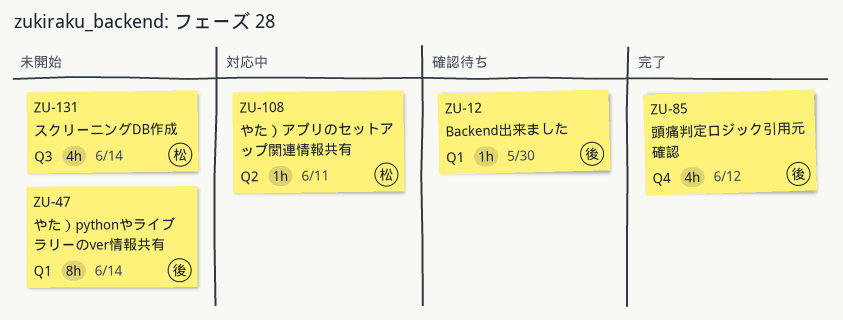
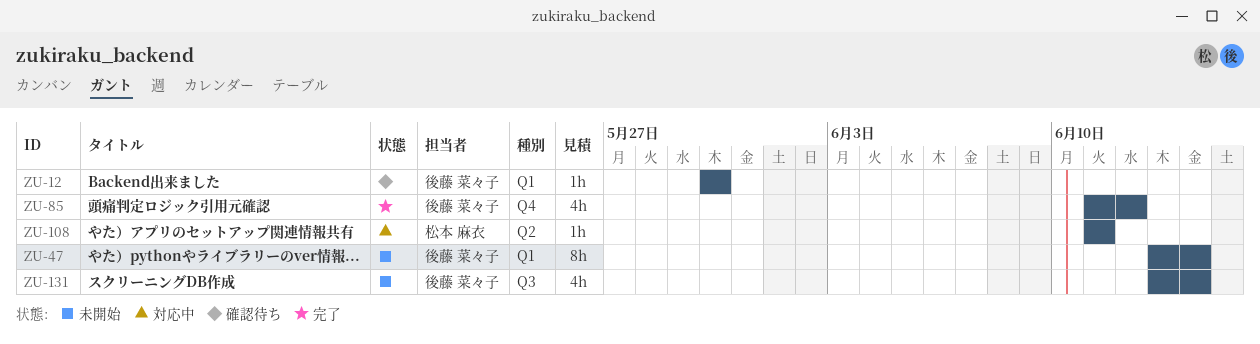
ZU-131, owner: 松本 麻衣 -> 後藤 菜々子

